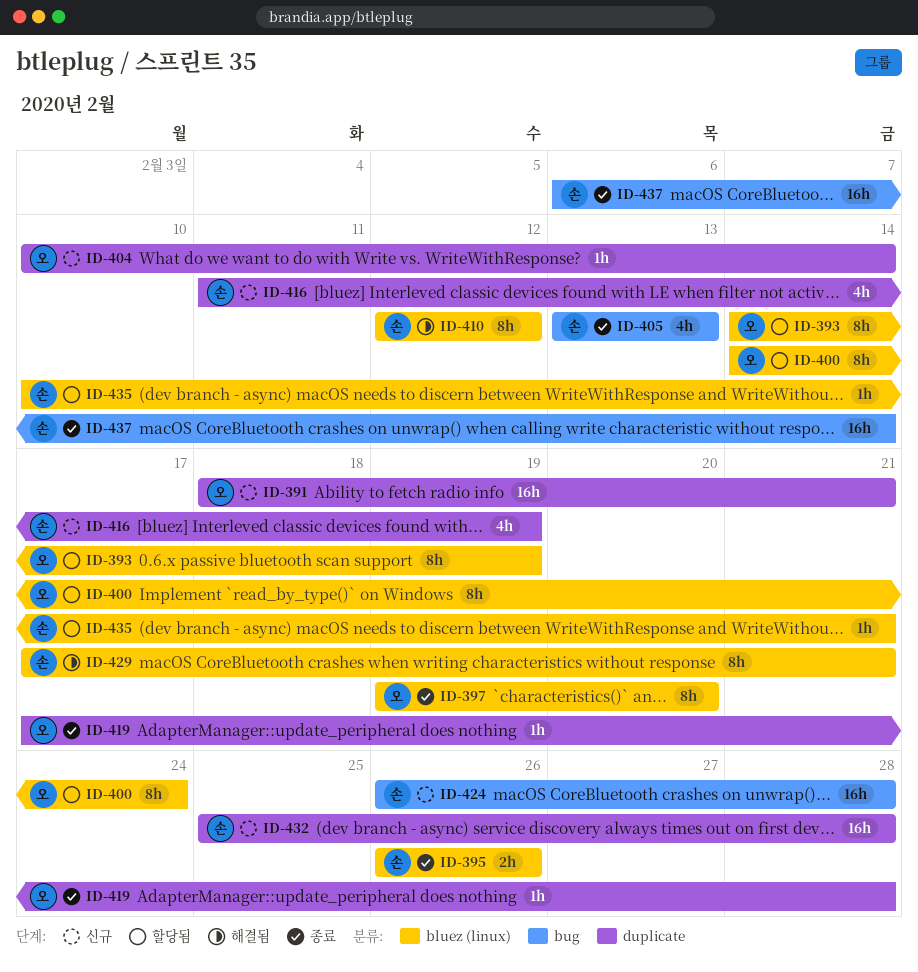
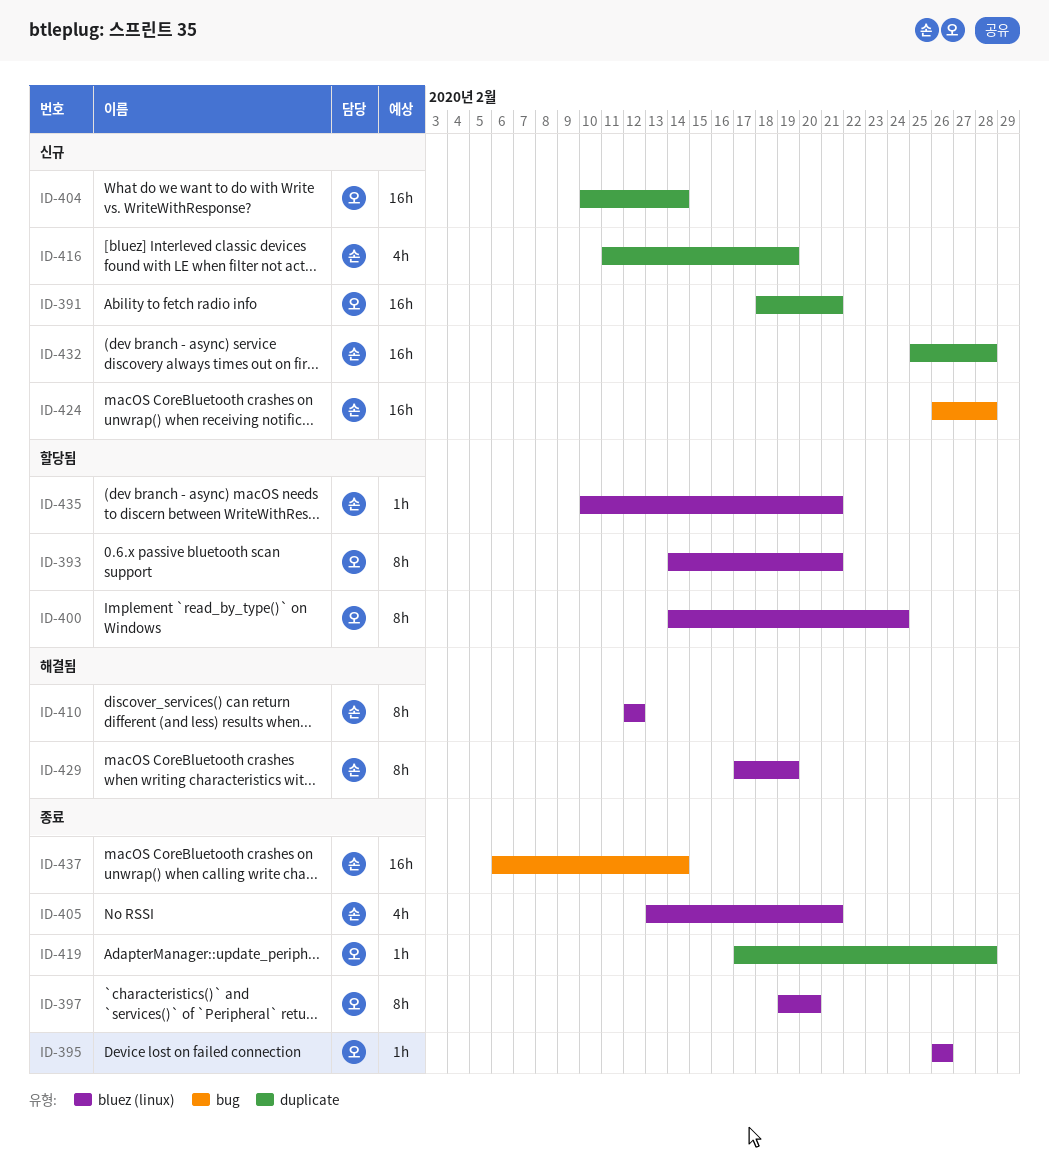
ID-393, due: Feb 19 -> Feb 21
ID-395, owner: 손 -> 오
ID-395, estimate: 2h -> 1h
ID-404, estimate: 1h -> 16h
ID-405, label: bug -> bluez (linux)
ID-405, due: Feb 13 -> Feb 21
ID-429, due: Feb 21 -> Feb 19

